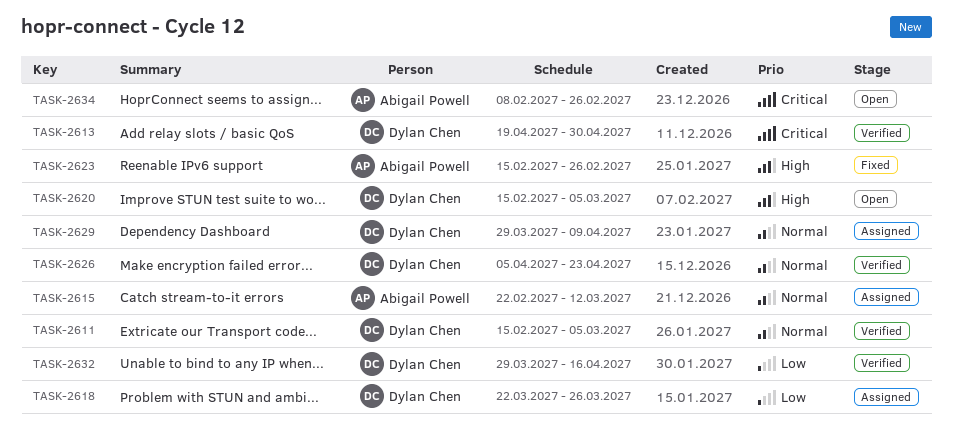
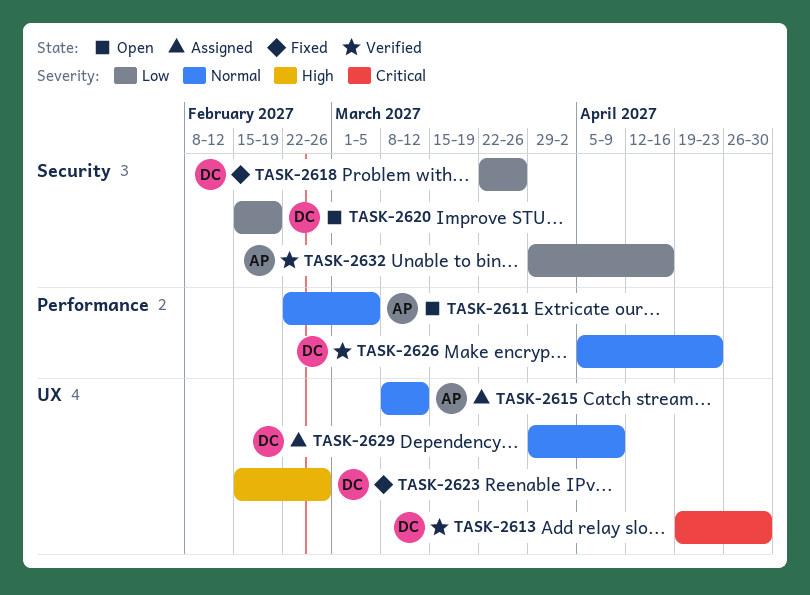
TASK-2611, status: Verified -> Open
TASK-2611, owner: Dylan Chen -> Abigail Powell
TASK-2611, start: Feb 15 -> Feb 22
TASK-2615, start: Feb 22 -> Mar 8
TASK-2618, status: Assigned -> Fixed
TASK-2620, priority: High -> Low
TASK-2620, due: Mar 5 -> Feb 19
TASK-2623, owner: Abigail Powell -> Dylan Chen
TASK-2632, owner: Dylan Chen -> Abigail Powell
TASK-2634: present -> none

